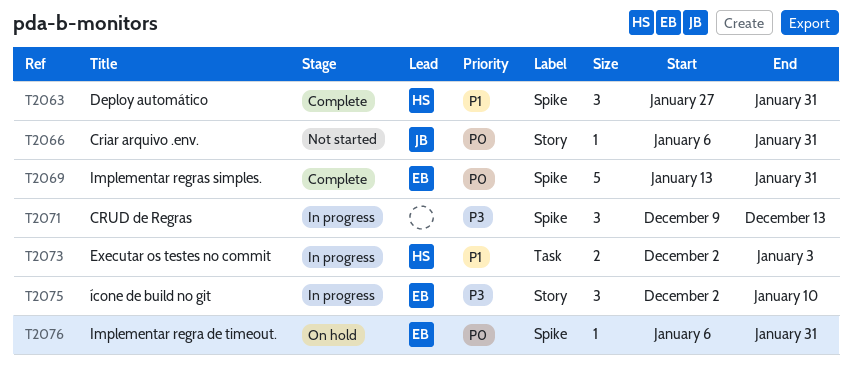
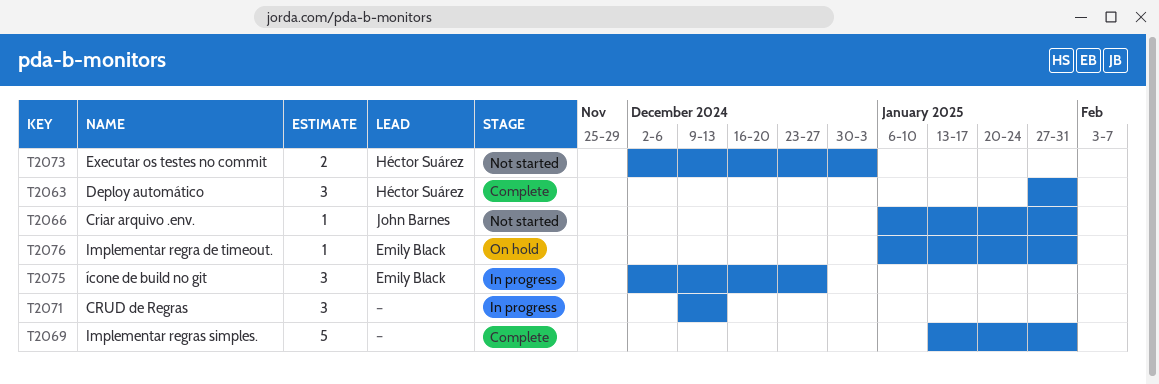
T2069, owner: Emily Black -> none
T2073, status: In progress -> Not started
T2075, due: Jan 10 -> Dec 27

